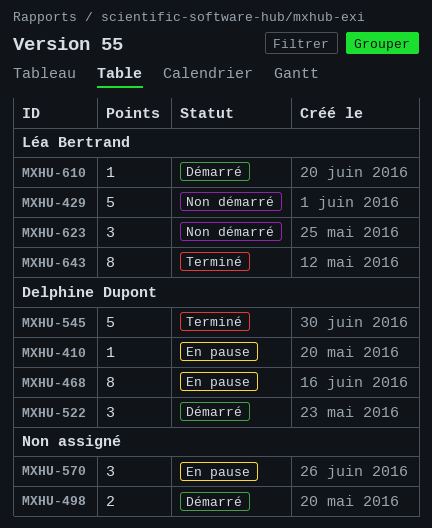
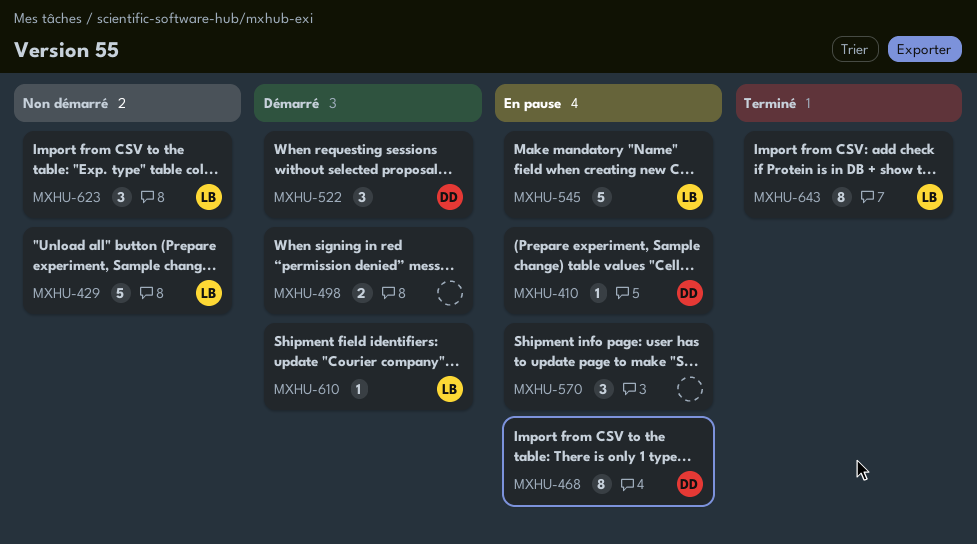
MXHU-545, status: Terminé -> En pause
MXHU-545, owner: Delphine Dupont -> Léa Bertrand

